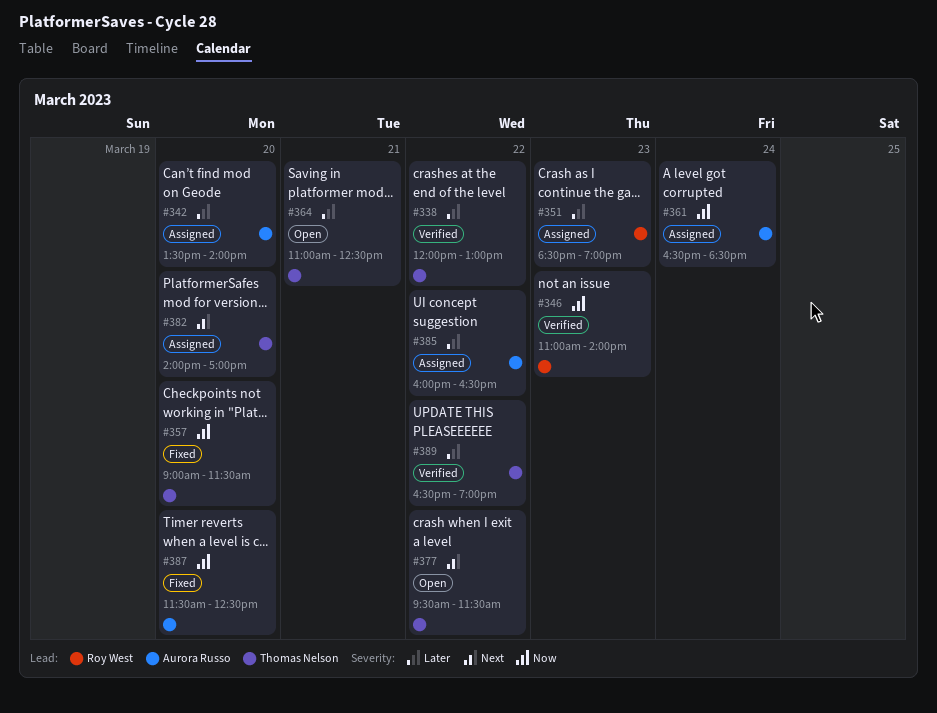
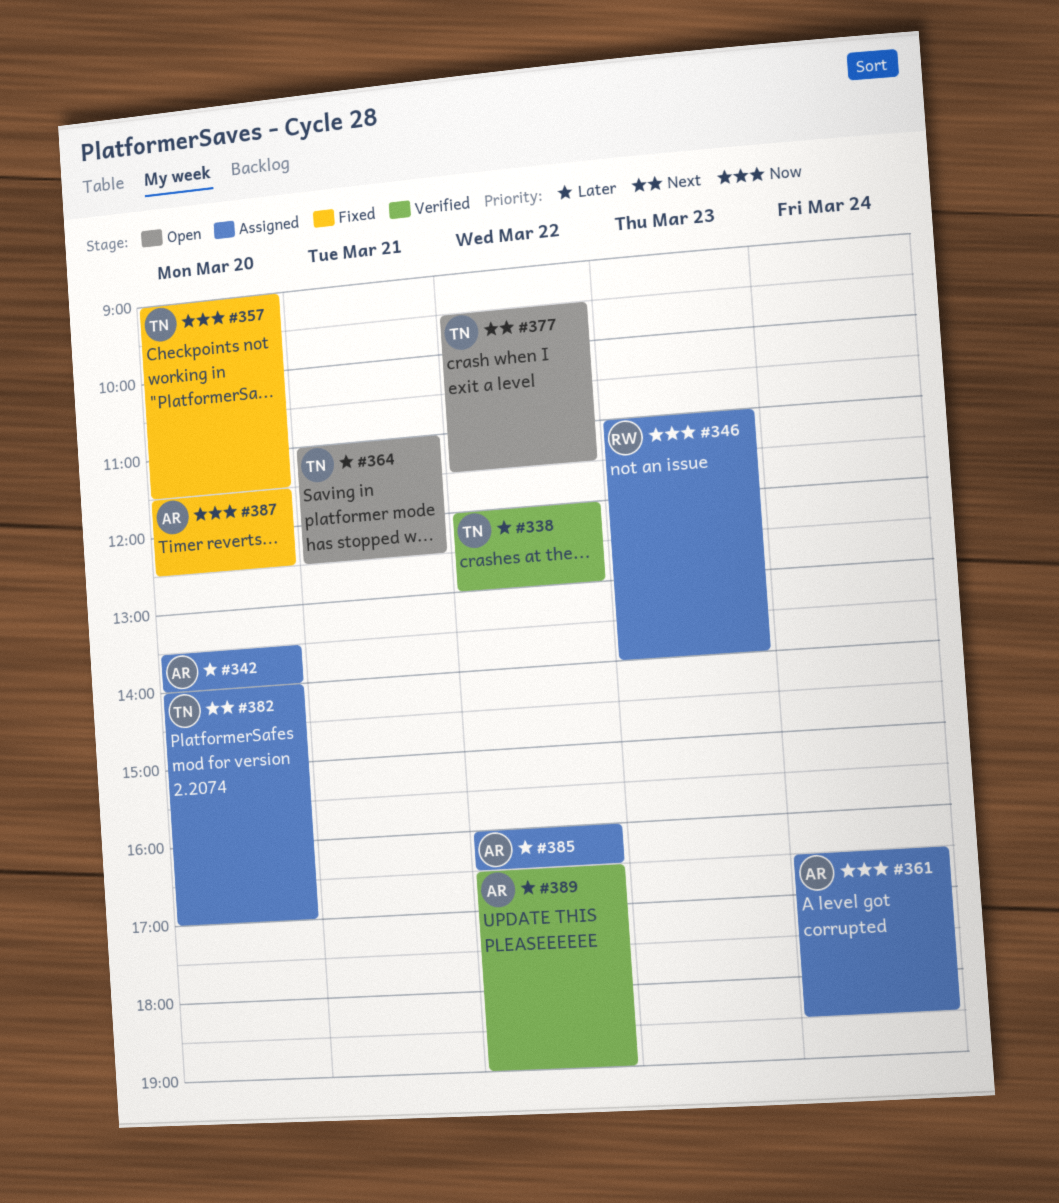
#346, status: Verified -> Assigned
#351: present -> none
#389, owner: Thomas Nelson -> Aurora Russo

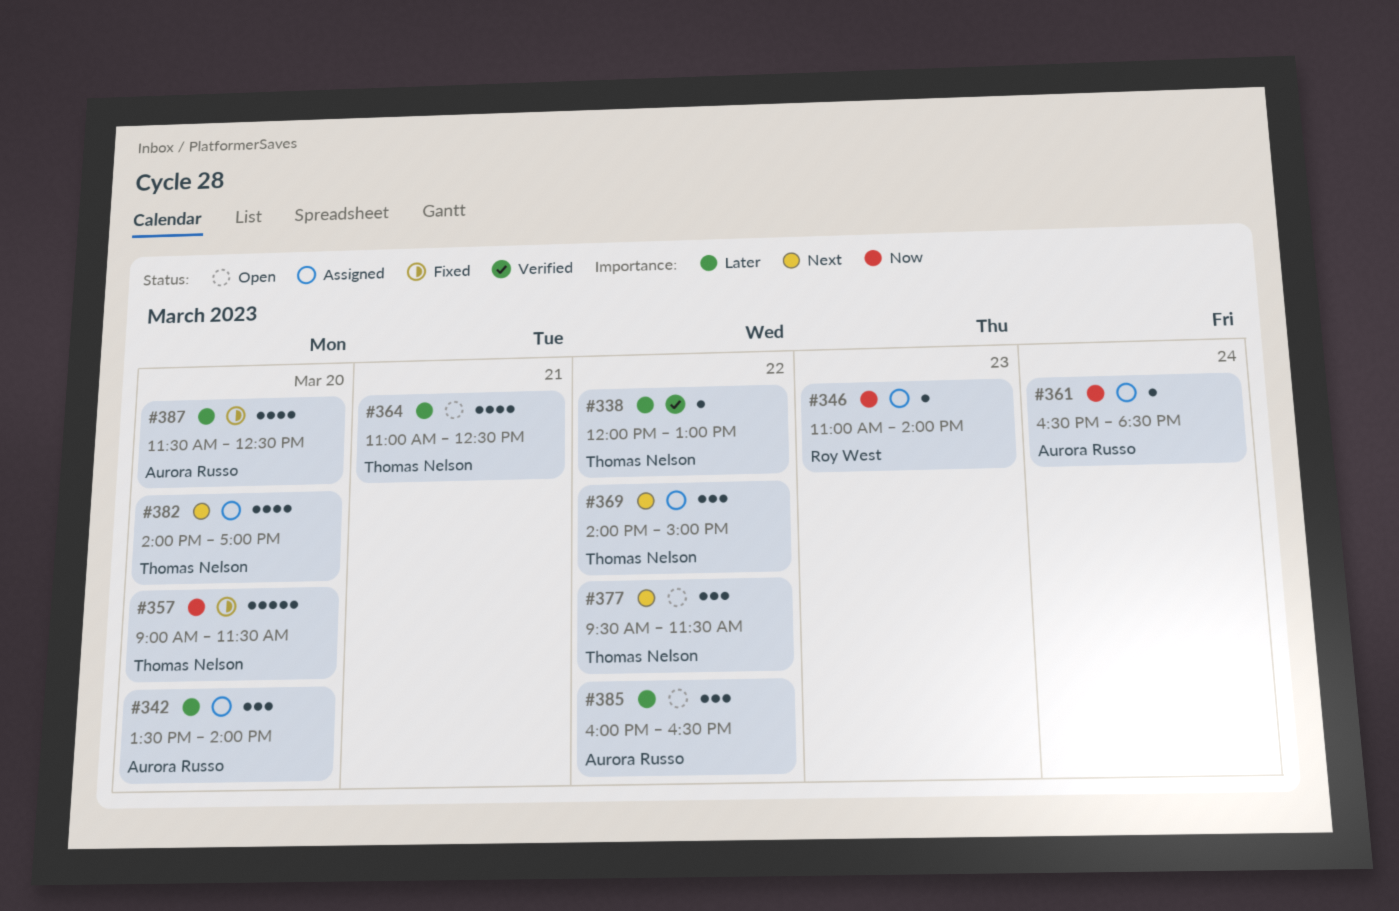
#369: none -> present
#385, status: Assigned -> Open
#387, priority: Now -> Later
#389: present -> none

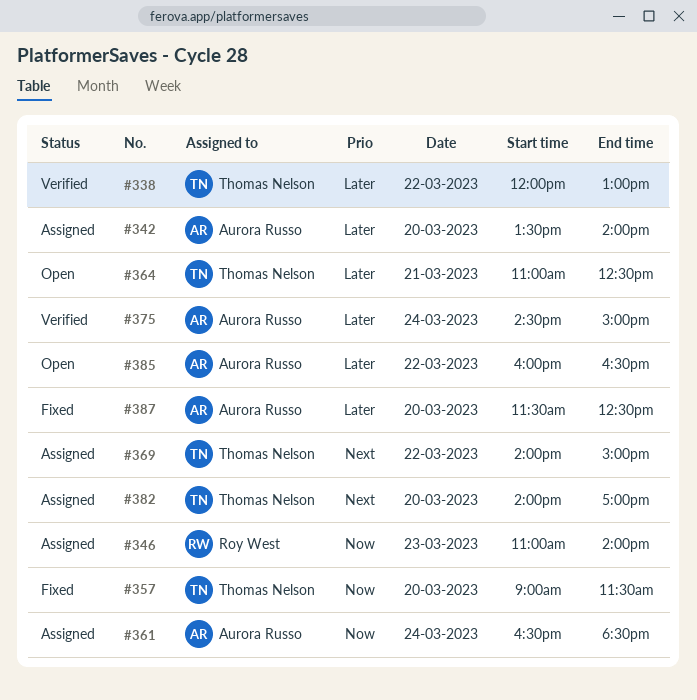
#375: none -> present
#377: present -> none

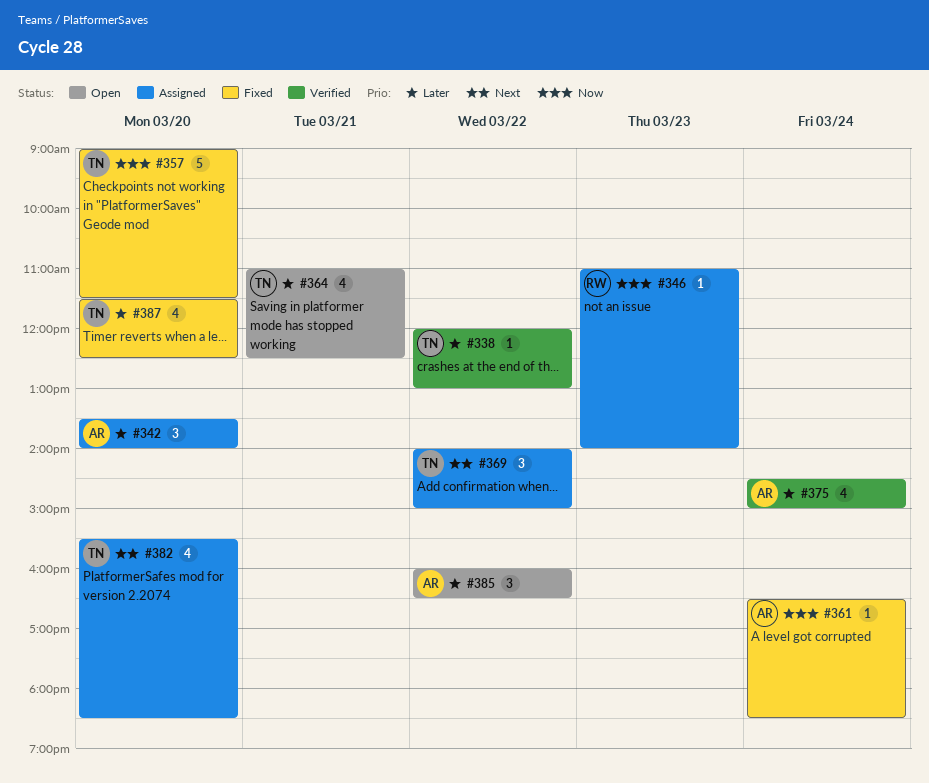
#361, status: Assigned -> Fixed
#382, begins: 14:00 -> 15:30
#382, ends: 17:00 -> 18:30
#387, owner: Aurora Russo -> Thomas Nelson

